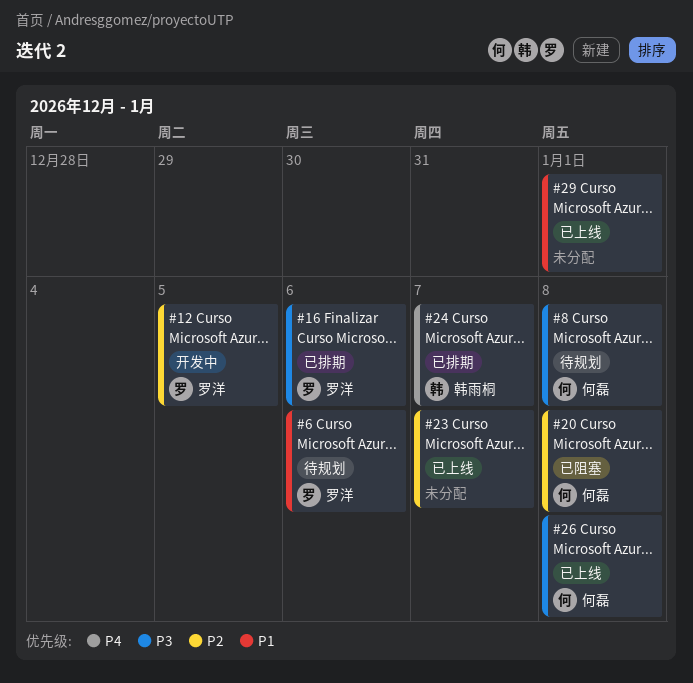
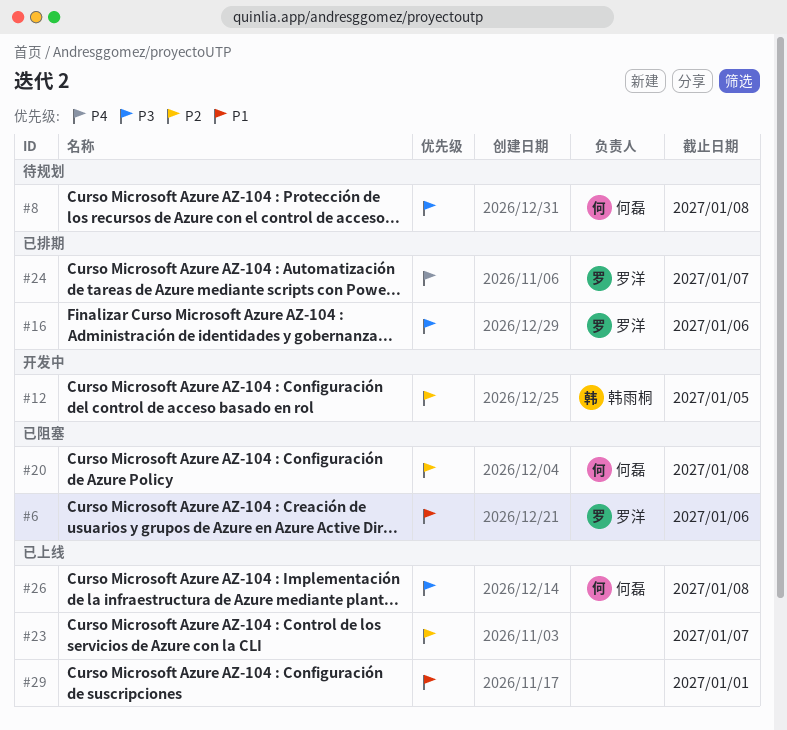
#6, status: 待规划 -> 已阻塞
#12, owner: 罗洋 -> 韩雨桐
#24, owner: 韩雨桐 -> 罗洋

